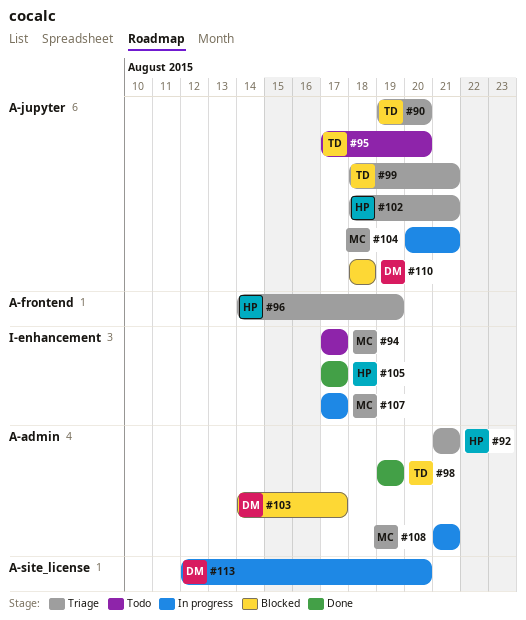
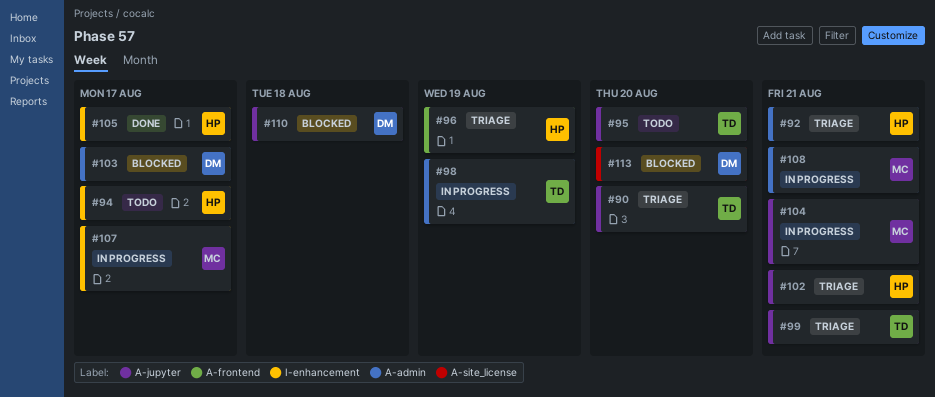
#94, owner: MC -> HP
#98, status: Done -> In progress
#113, status: In progress -> Blocked

